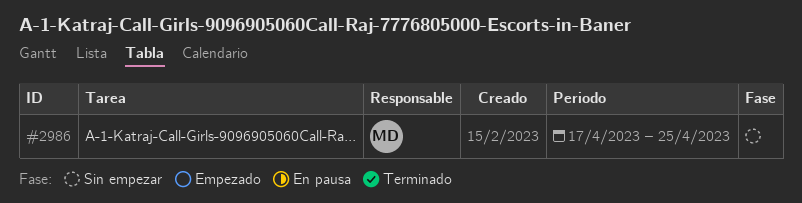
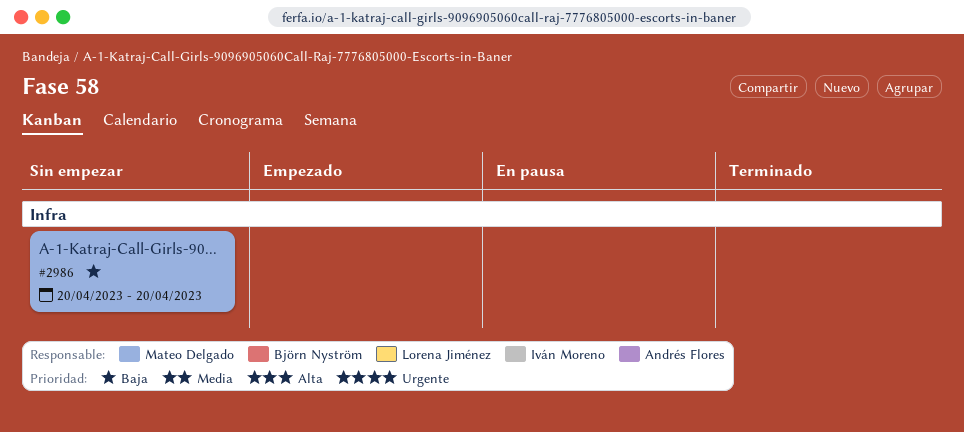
#2986, start: Apr 17 -> Apr 20
#2986, due: Apr 25 -> Apr 20

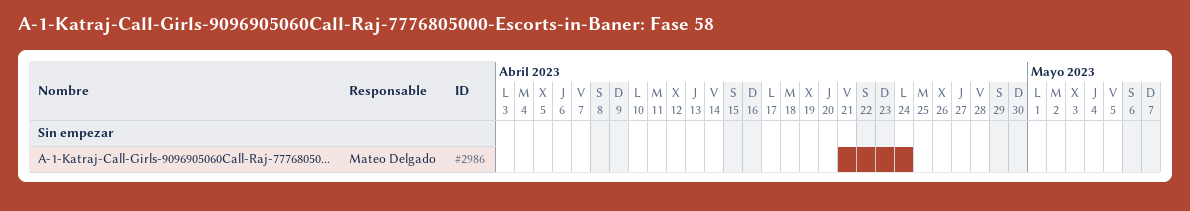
#2986, start: Apr 20 -> Apr 21
#2986, due: Apr 20 -> Apr 24

